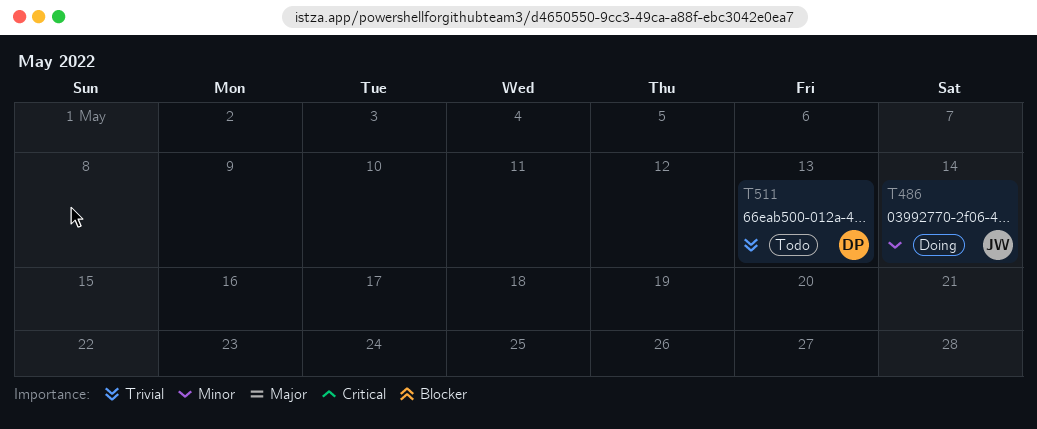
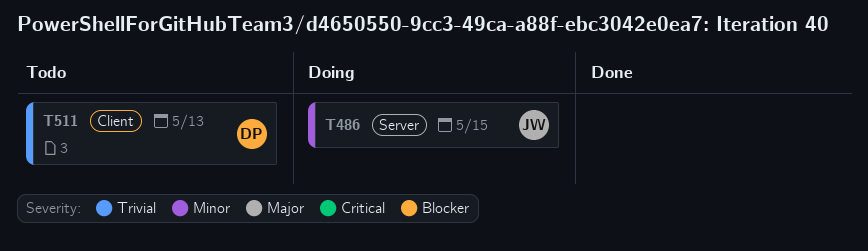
T486, due: May 14 -> May 15

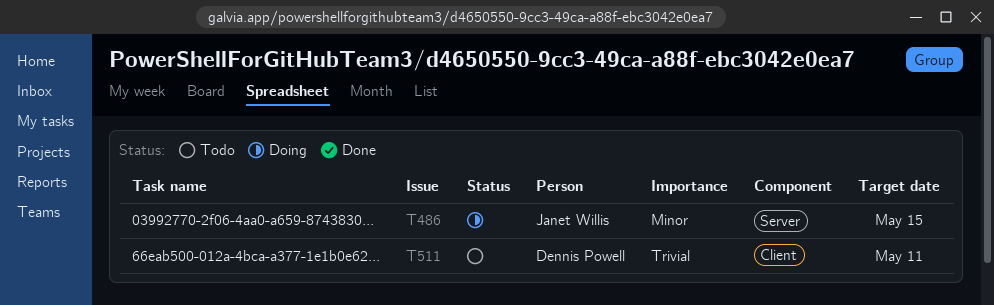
T511, due: May 13 -> May 11

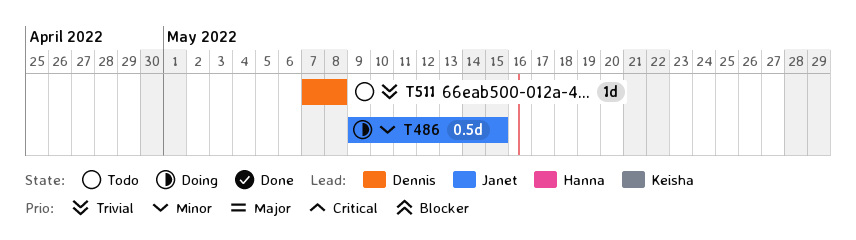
T511, due: May 11 -> May 8

